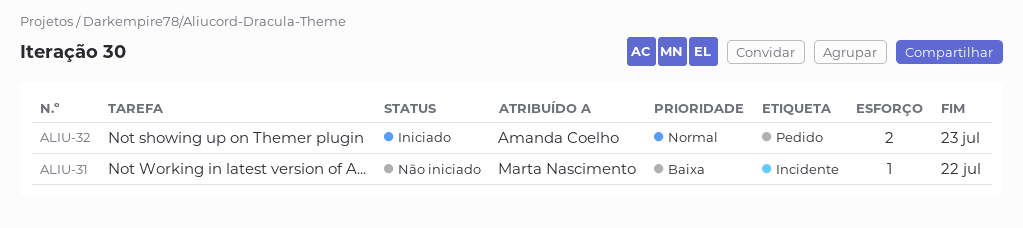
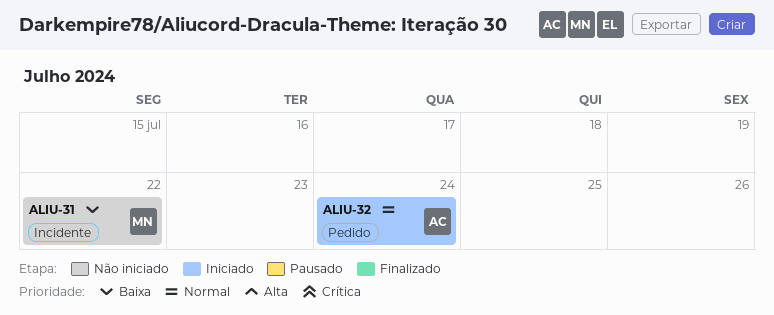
ALIU-32, due: Jul 23 -> Jul 24

